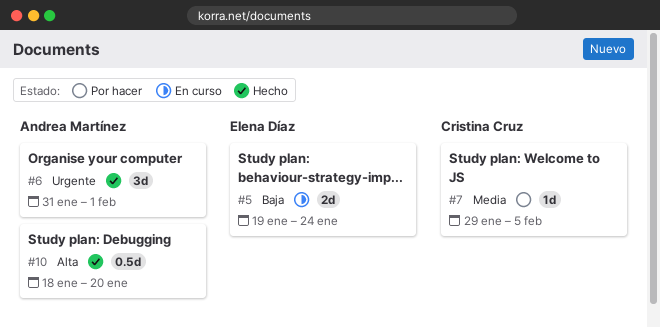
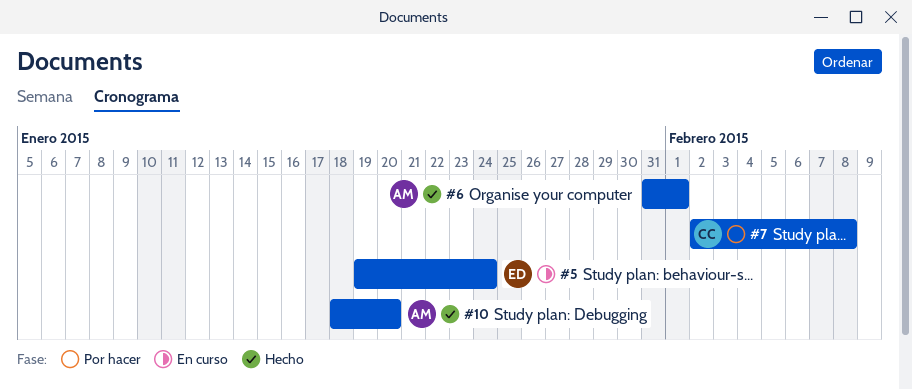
#7, start: Jan 29 -> Feb 2
#7, due: Feb 5 -> Feb 8

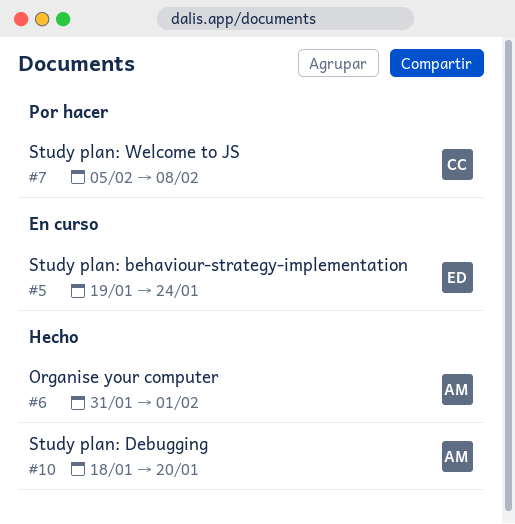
#7, start: Feb 2 -> Feb 5

